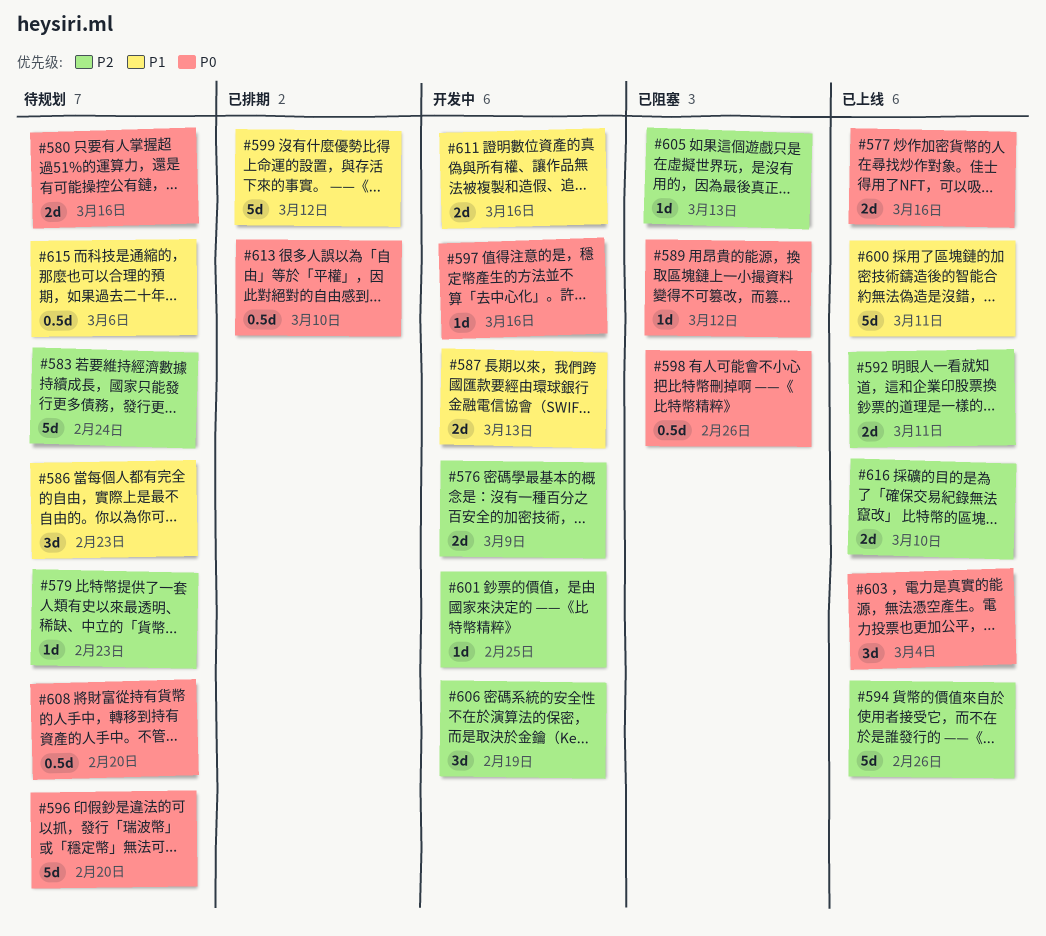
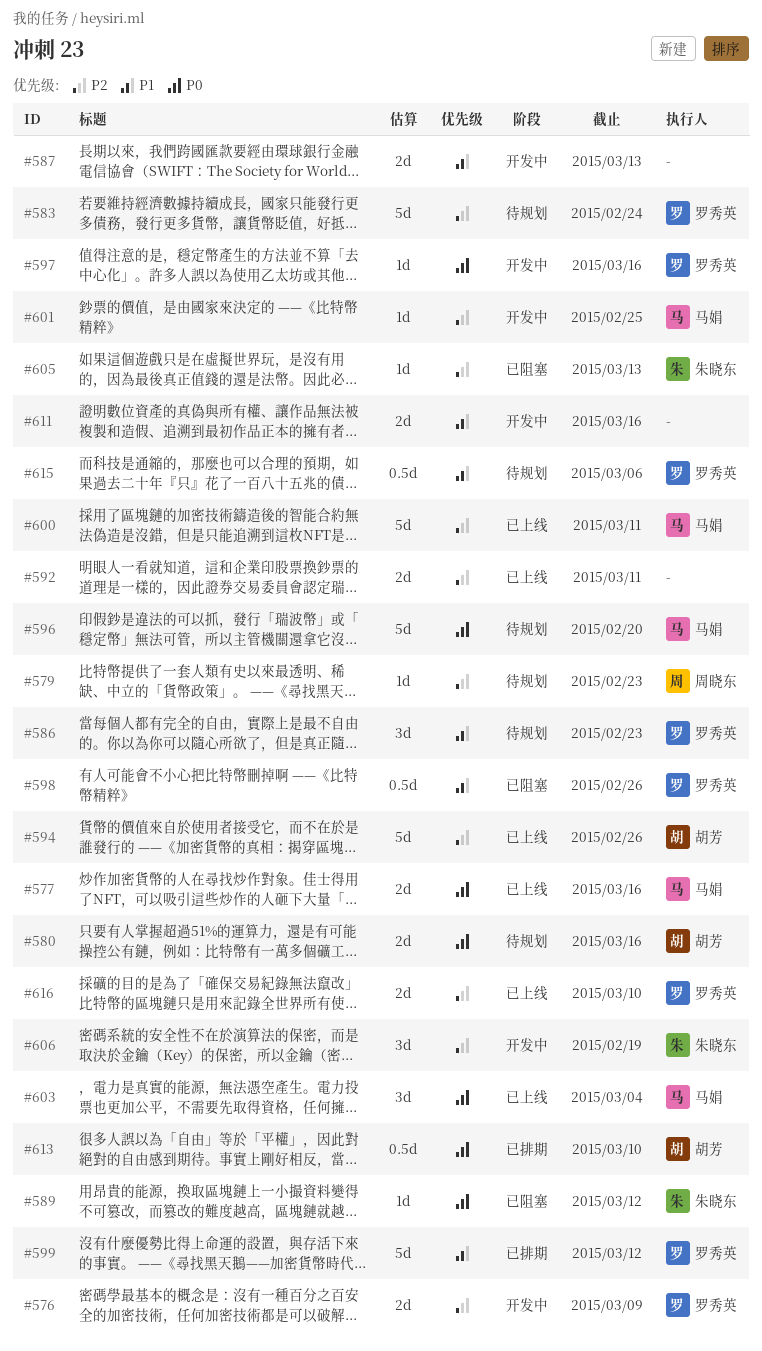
#598, priority: P0 -> P1
#600, priority: P1 -> P2
#608: present -> none

